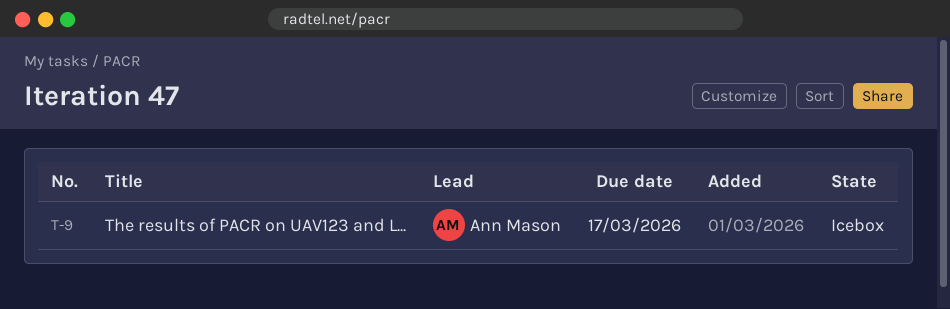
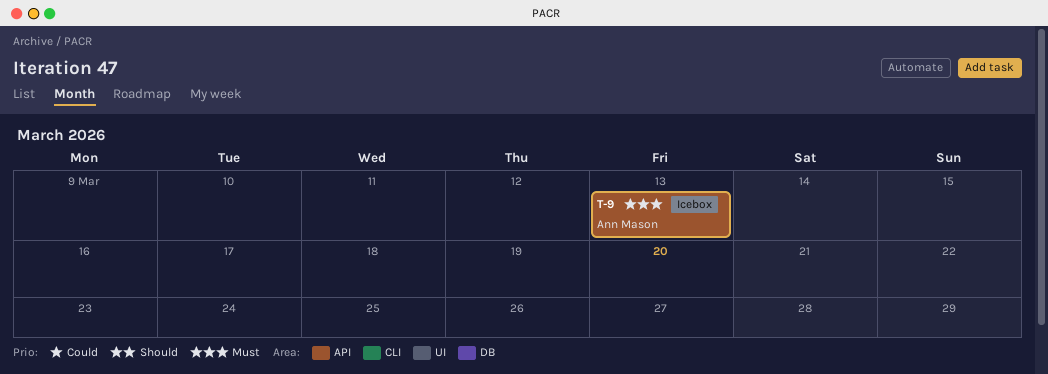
T-9, due: Mar 17 -> Mar 13

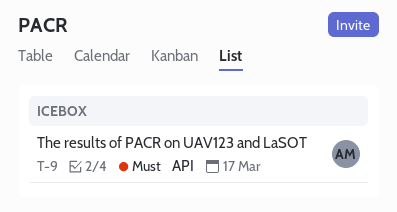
T-9, due: Mar 13 -> Mar 17

